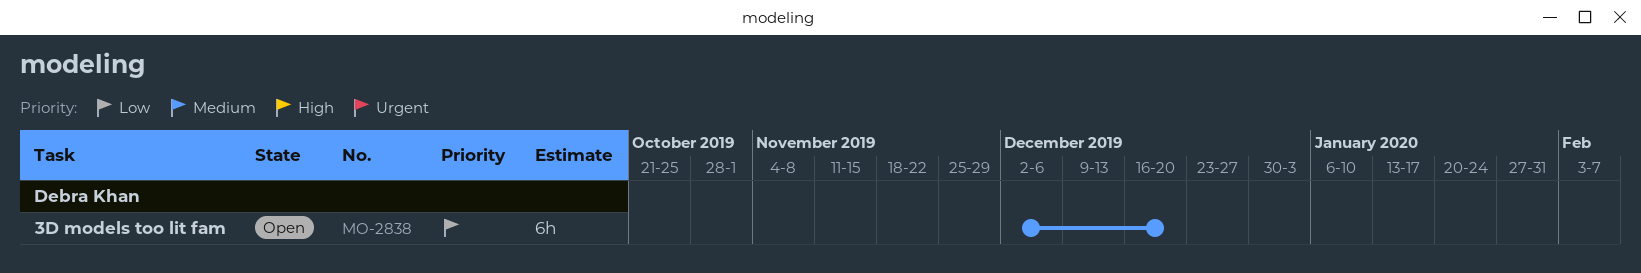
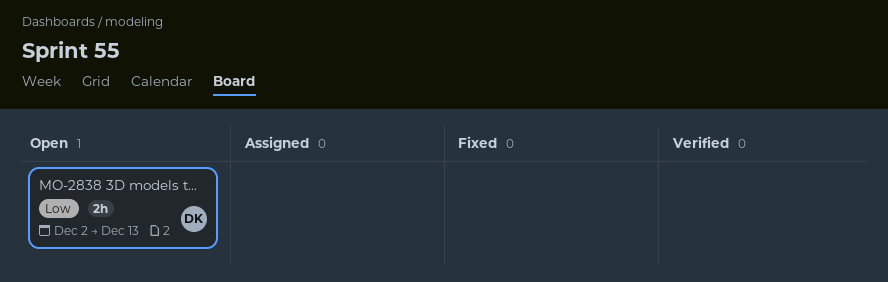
MO-2838, estimate: 6h -> 2h
MO-2838, due: Dec 20 -> Dec 13

